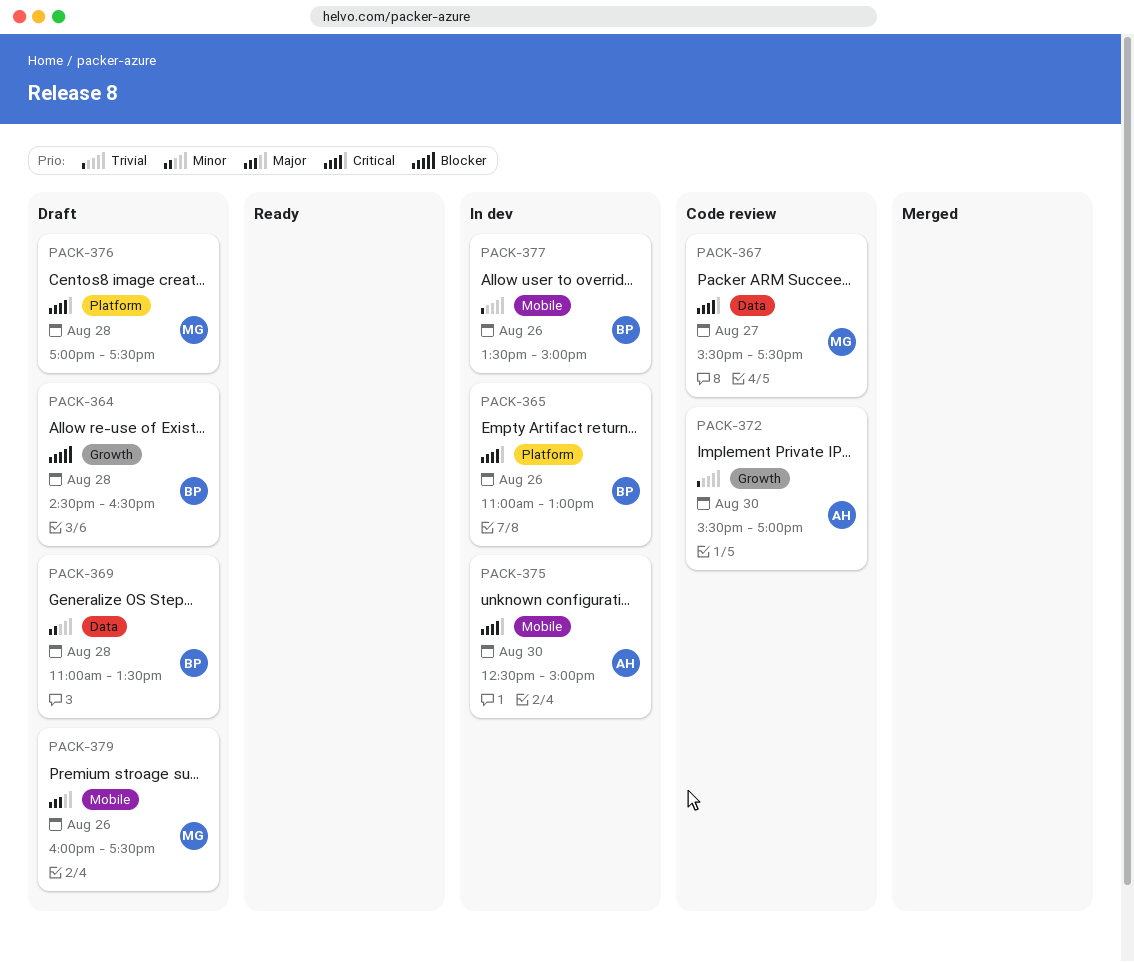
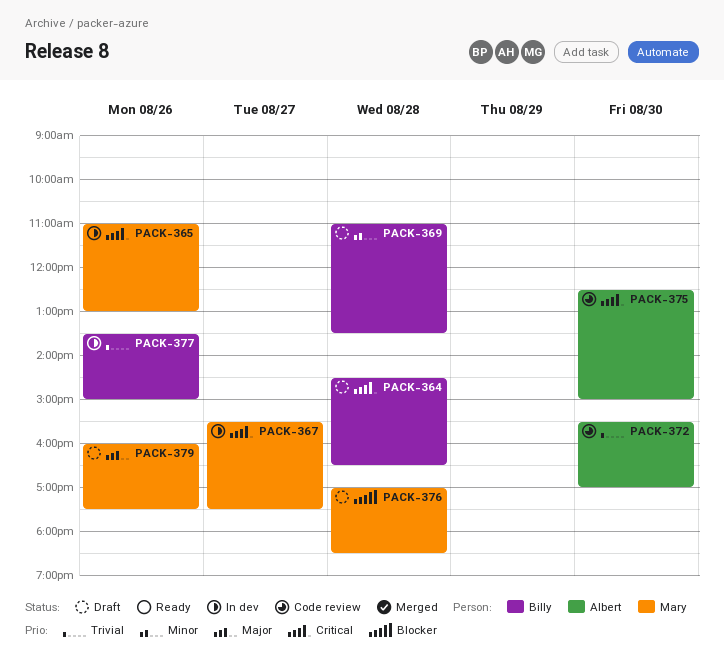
PACK-364, priority: Blocker -> Critical
PACK-365, owner: Billy -> Mary
PACK-367, status: Code review -> In dev
PACK-375, status: In dev -> Code review
PACK-376, priority: Critical -> Blocker
PACK-376, ends: 17:30 -> 18:30

